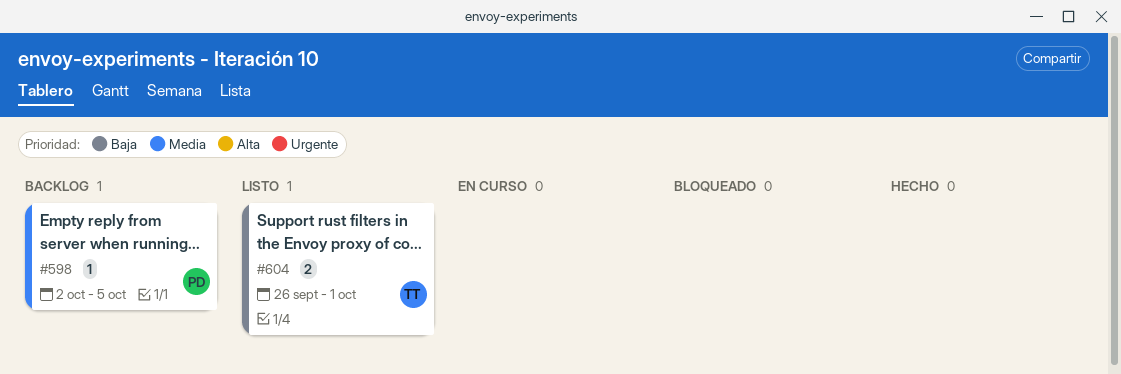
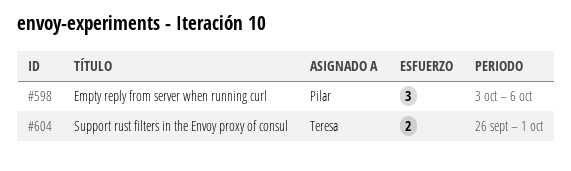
#598, estimate: 1 -> 3
#598, start: Oct 2 -> Oct 3
#598, due: Oct 5 -> Oct 6

